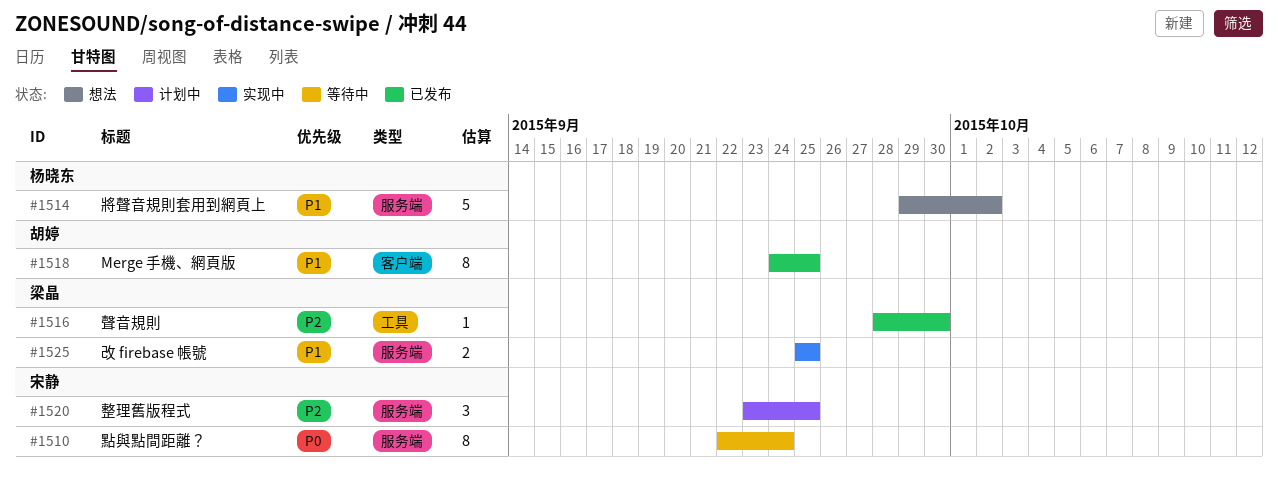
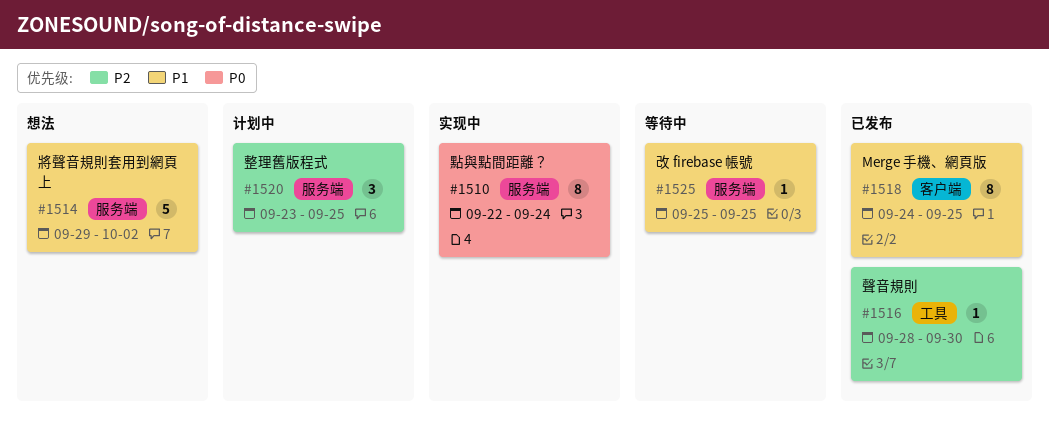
#1510, status: 等待中 -> 实现中
#1525, status: 实现中 -> 等待中
#1525, estimate: 2 -> 1

